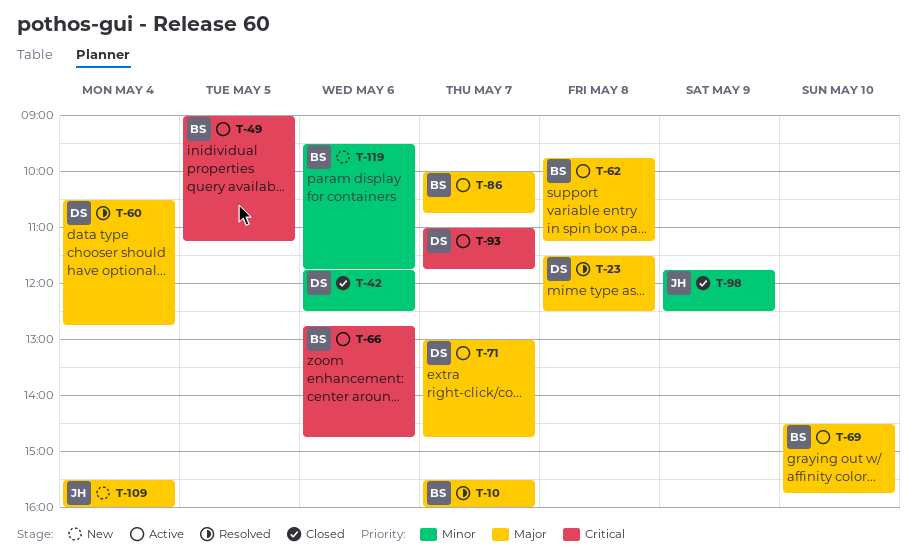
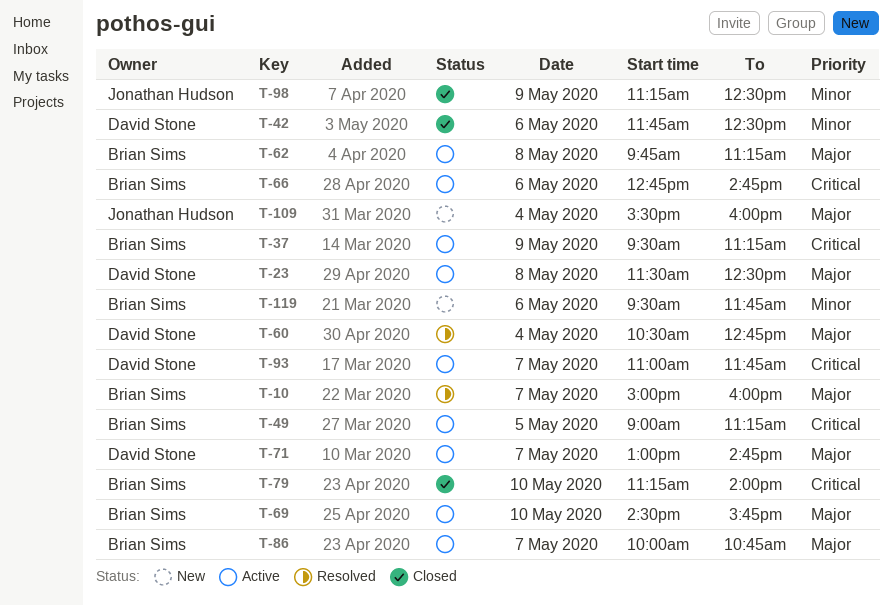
T-10, begins: 15:30 -> 15:00
T-23, status: Resolved -> Active
T-37: none -> present
T-79: none -> present
T-98, begins: 11:45 -> 11:15

